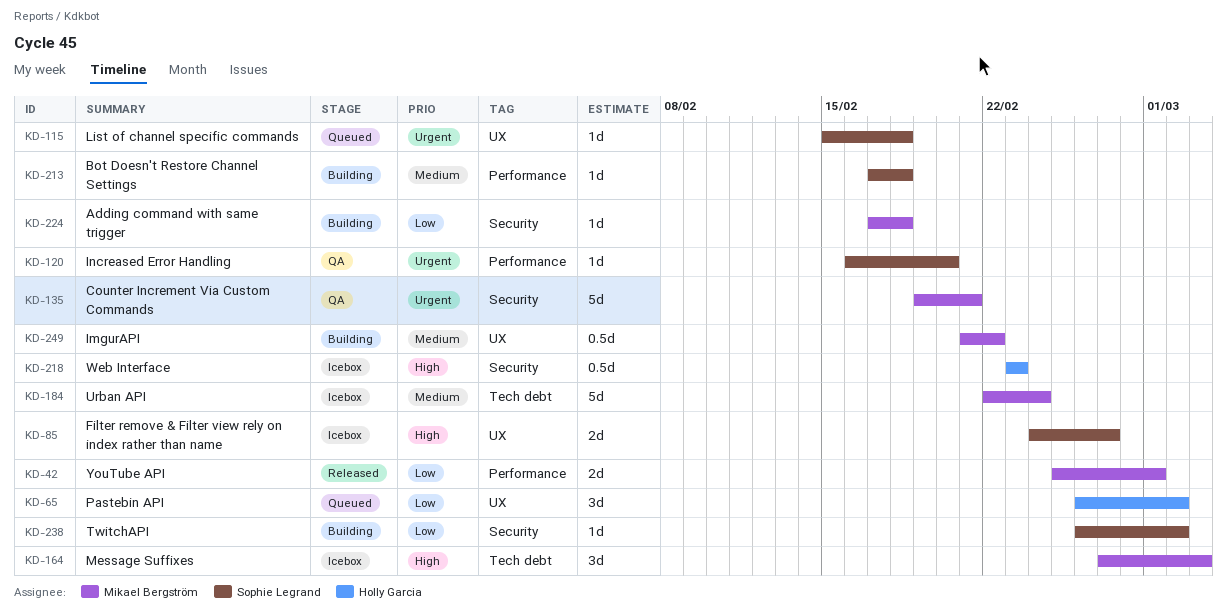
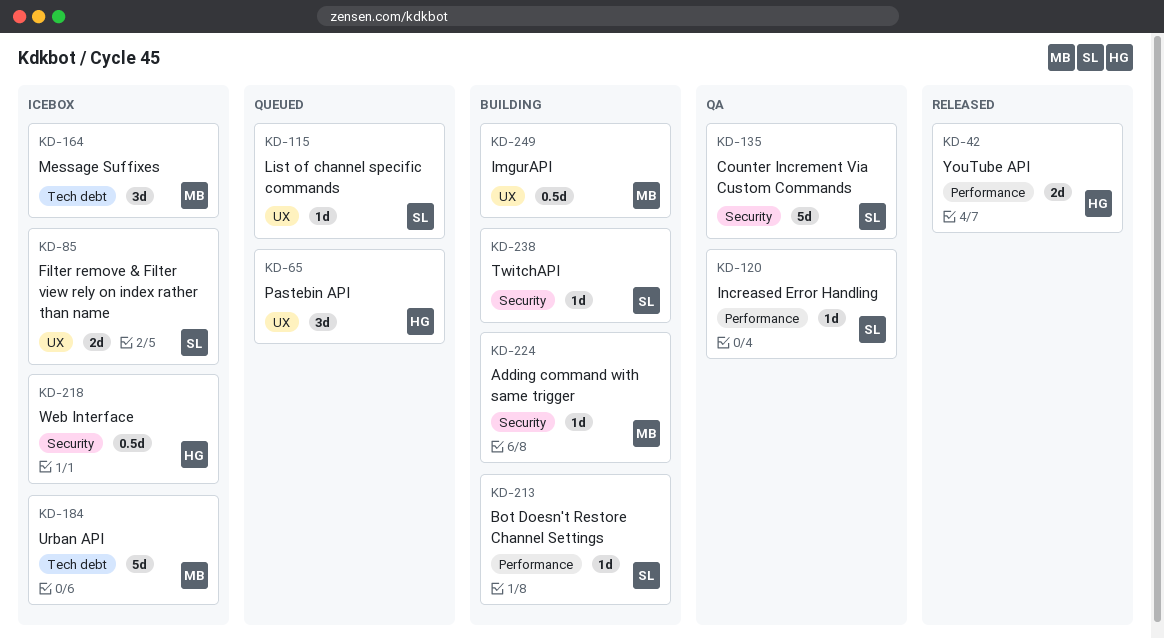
KD-42, owner: Mikael Bergström -> Holly Garcia
KD-135, owner: Mikael Bergström -> Sophie Legrand

